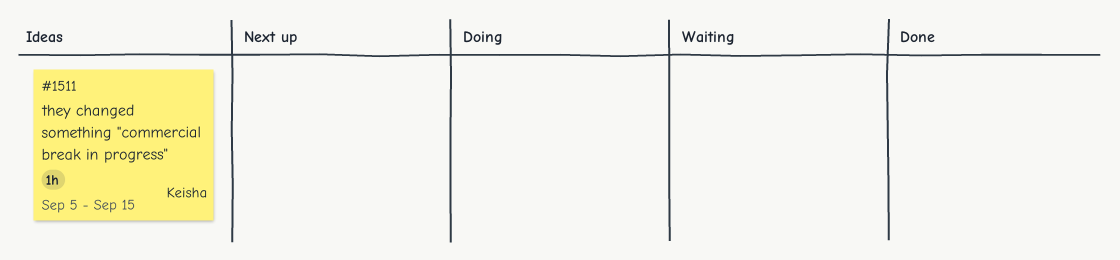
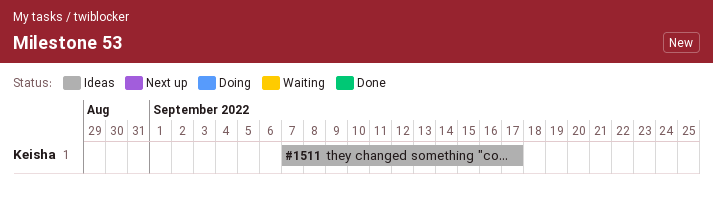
#1511, start: Sep 5 -> Sep 7
#1511, due: Sep 15 -> Sep 17

